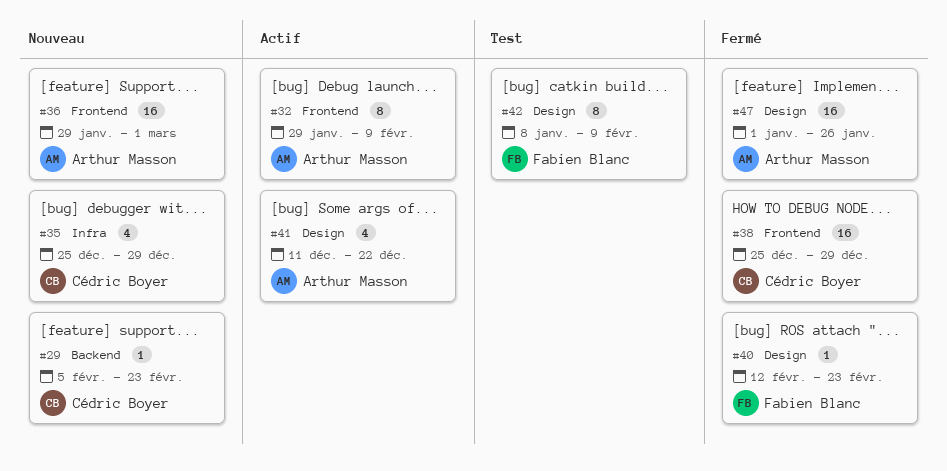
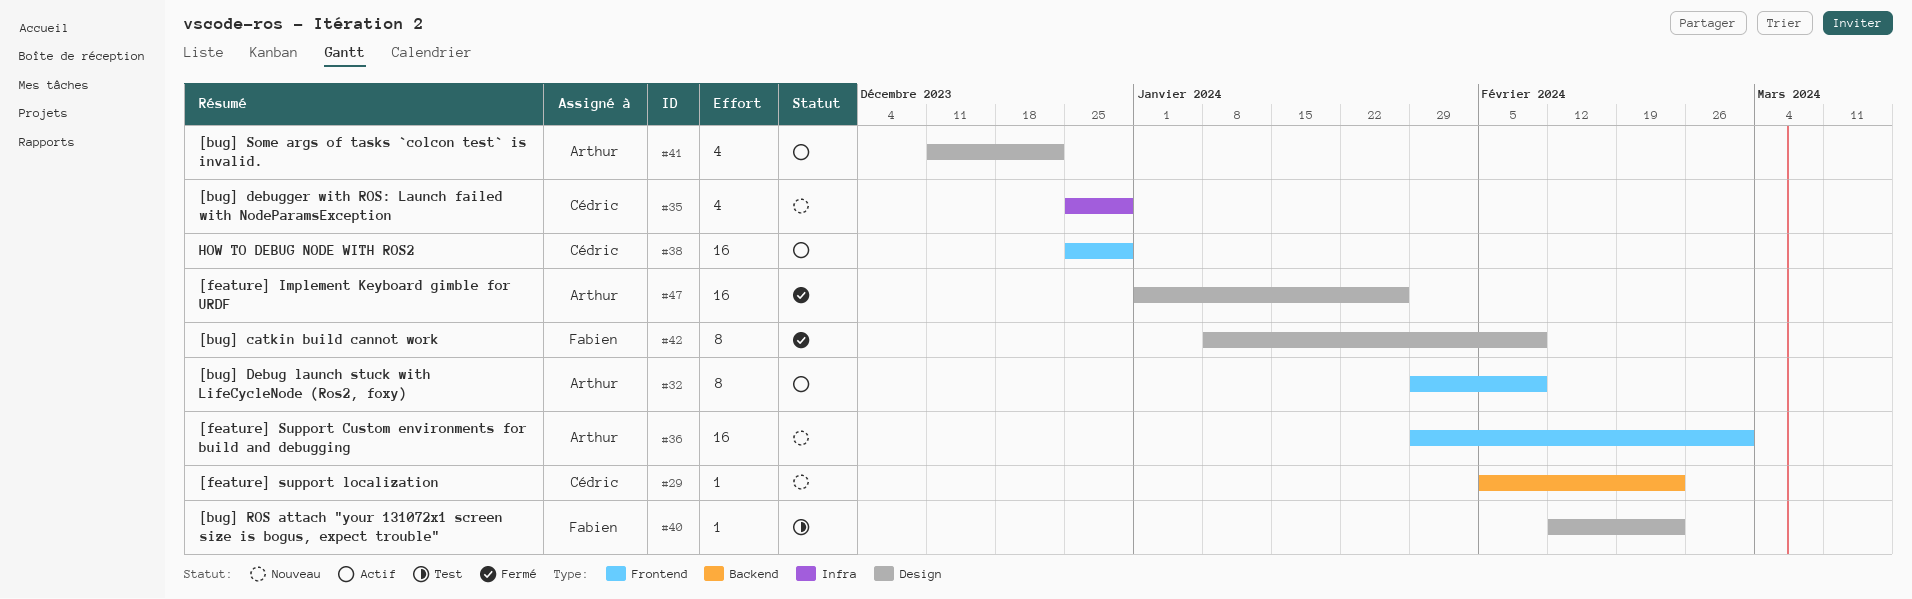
#38, status: Fermé -> Actif
#40, status: Fermé -> Test
#42, status: Test -> Fermé

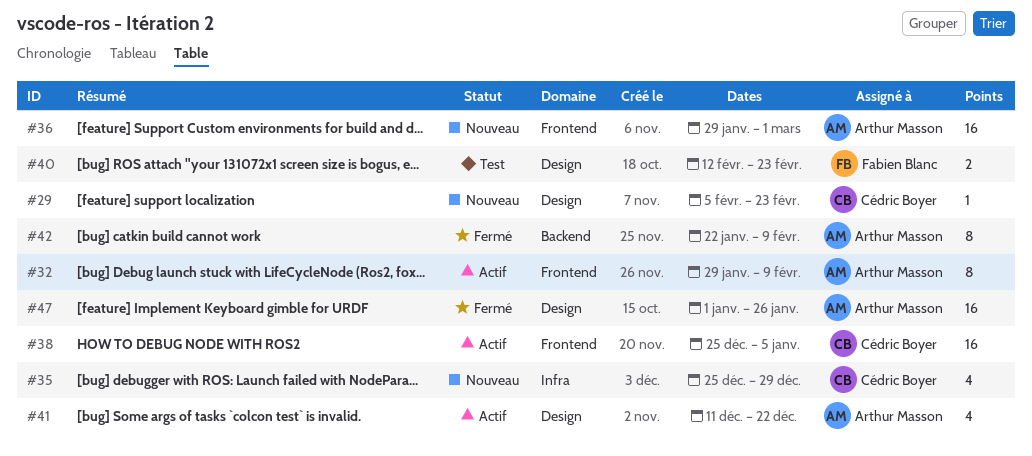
#29, label: Backend -> Design
#38, due: Dec 29 -> Jan 5
#40, estimate: 1 -> 2
#42, owner: Fabien Blanc -> Arthur Masson
#42, label: Design -> Backend
#42, start: Jan 8 -> Jan 22

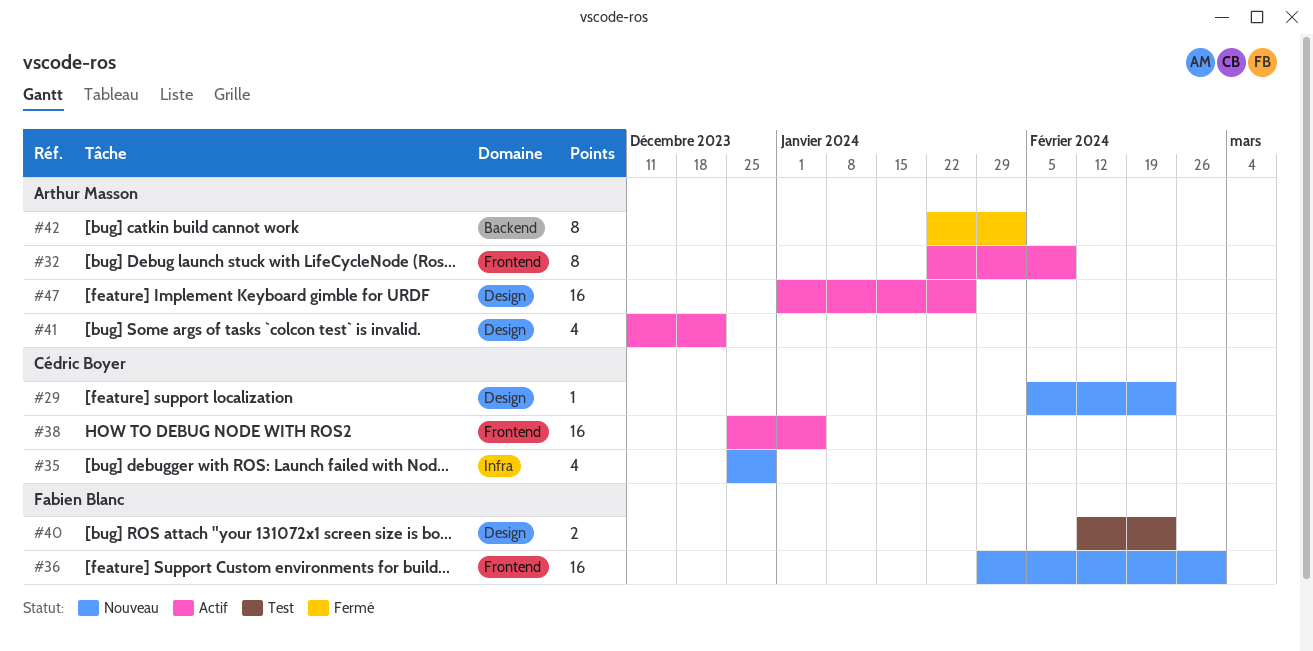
#32, start: Jan 29 -> Jan 22
#36, owner: Arthur Masson -> Fabien Blanc
#42, due: Feb 9 -> Feb 2
#47, status: Fermé -> Actif

